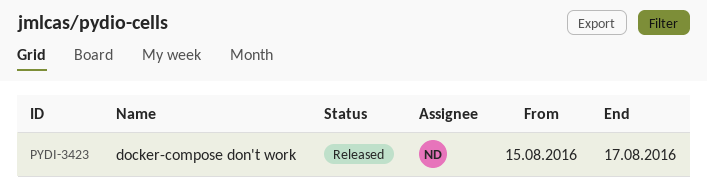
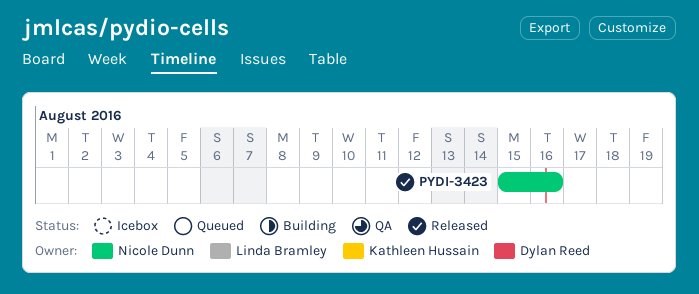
PYDI-3423, due: Aug 17 -> Aug 16

